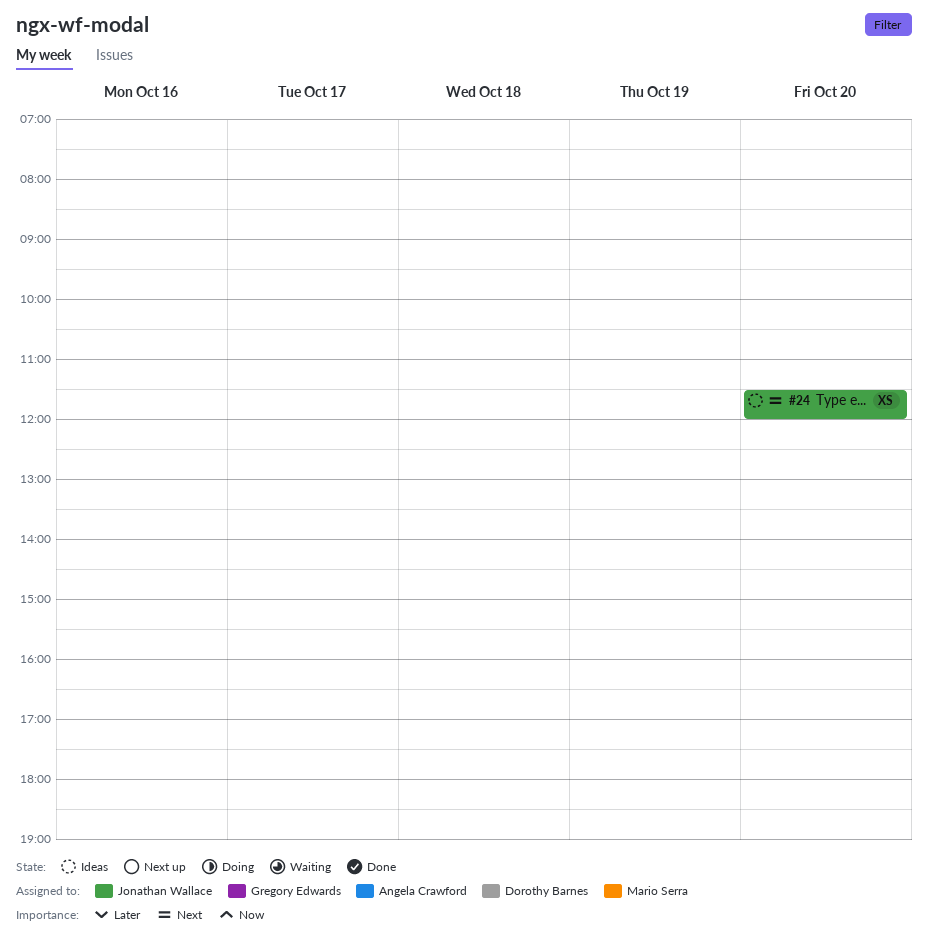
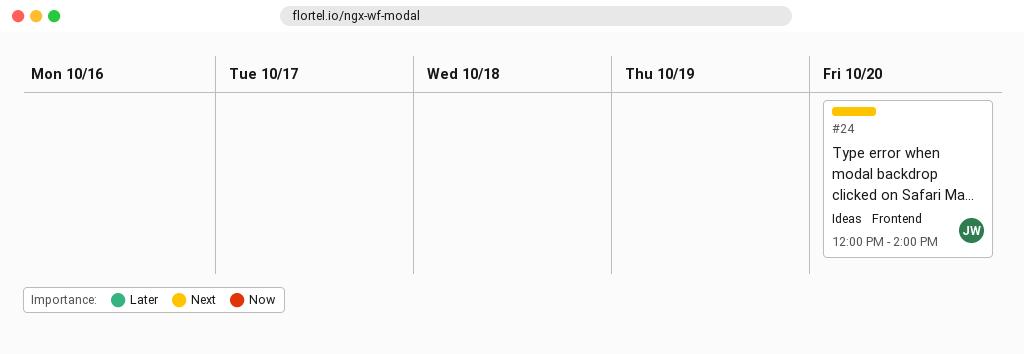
#24, begins: 11:30 -> 12:00
#24, ends: 12:00 -> 14:00

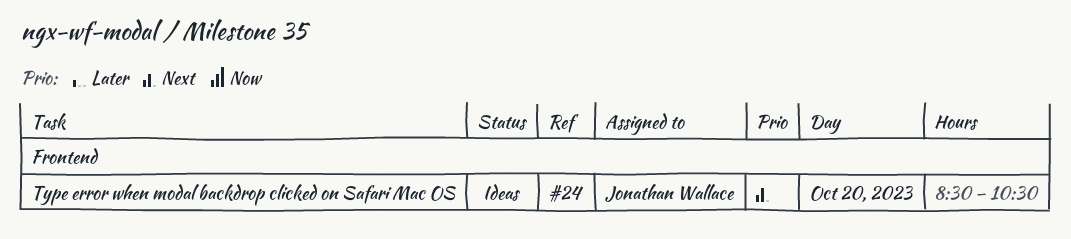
#24, begins: 12:00 -> 08:30
#24, ends: 14:00 -> 10:30

